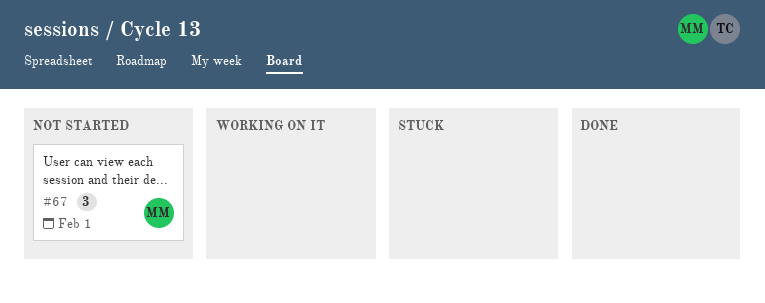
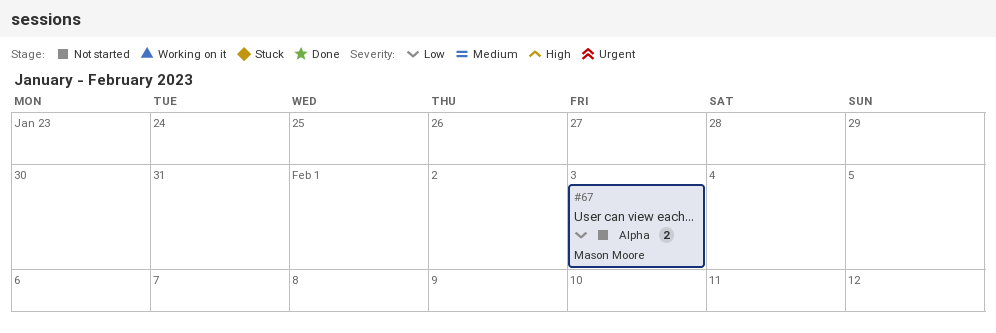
#67, estimate: 3 -> 2
#67, due: Feb 1 -> Feb 3

